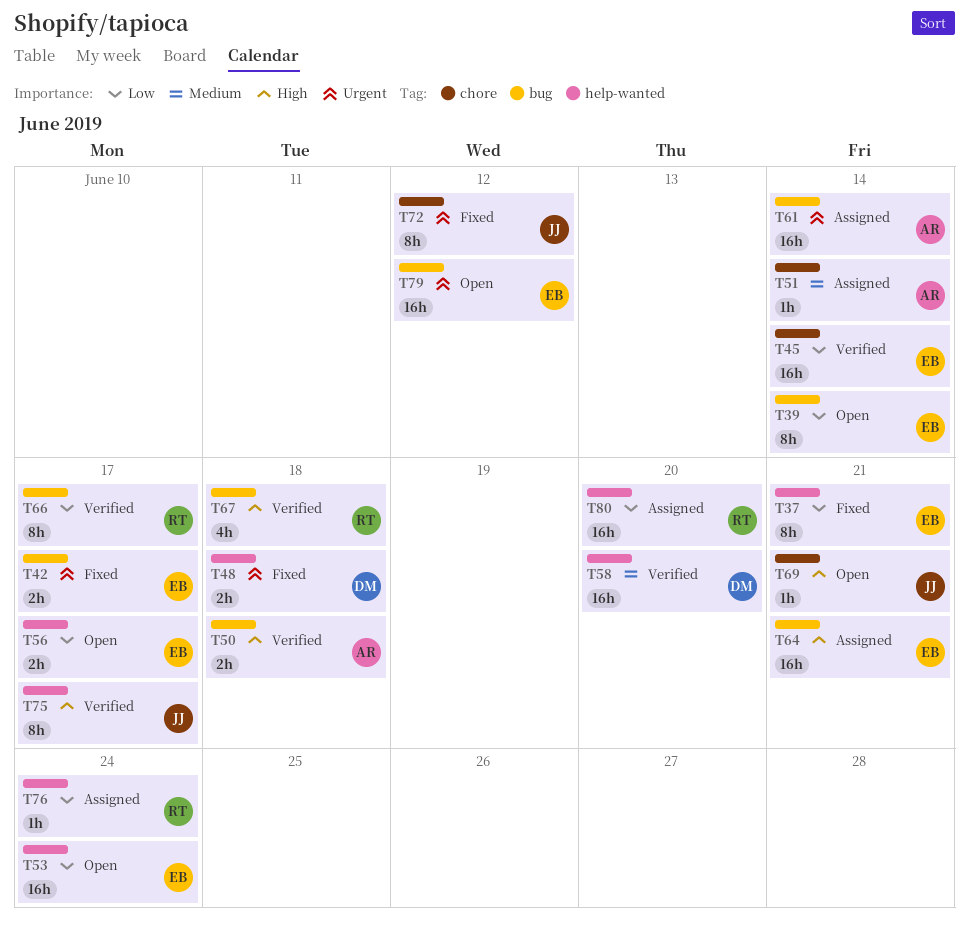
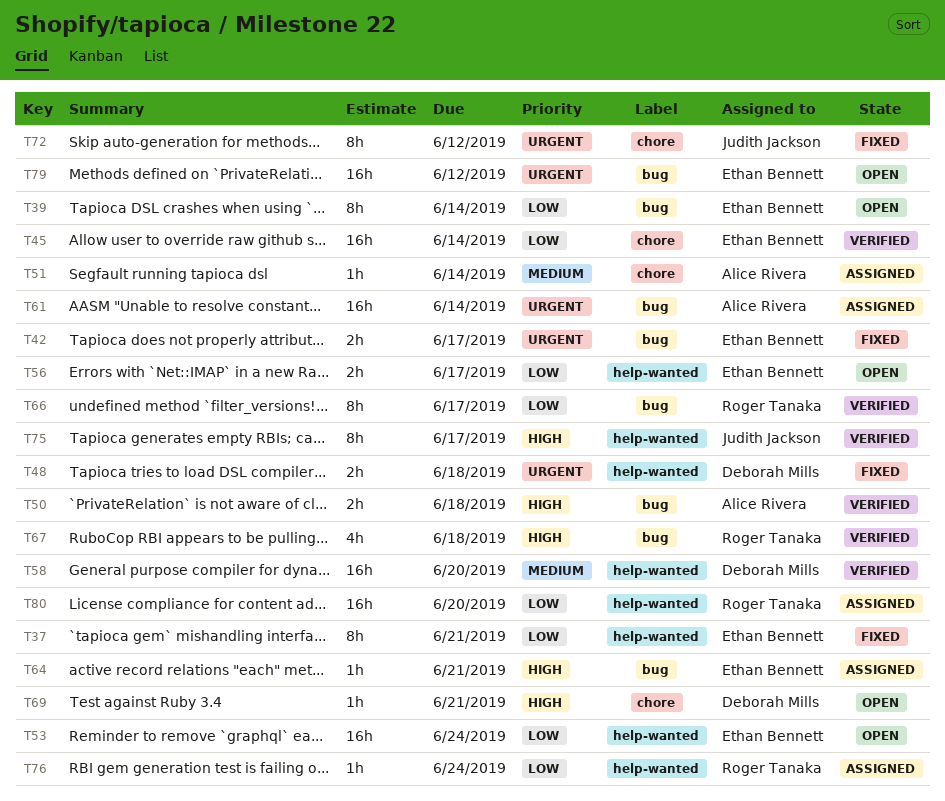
T64, estimate: 16h -> 1h
T69, owner: Judith Jackson -> Deborah Mills

